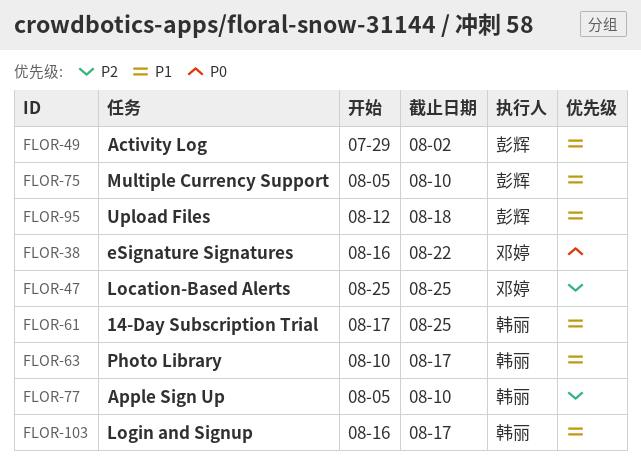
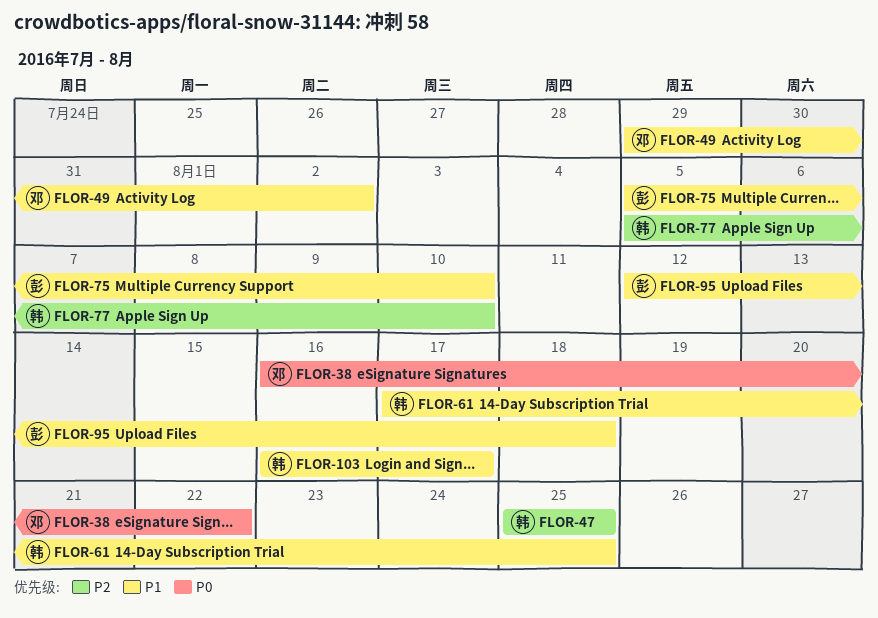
FLOR-47, owner: 邓婷 -> 韩丽
FLOR-49, owner: 彭辉 -> 邓婷
FLOR-63: present -> none

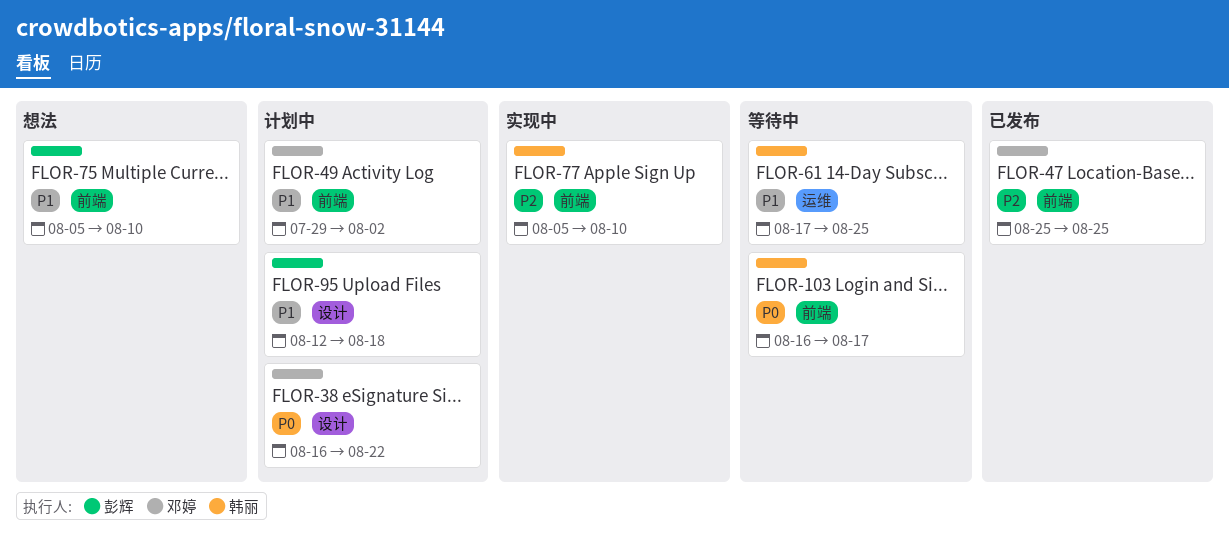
FLOR-47, owner: 韩丽 -> 邓婷
FLOR-103, priority: P1 -> P0

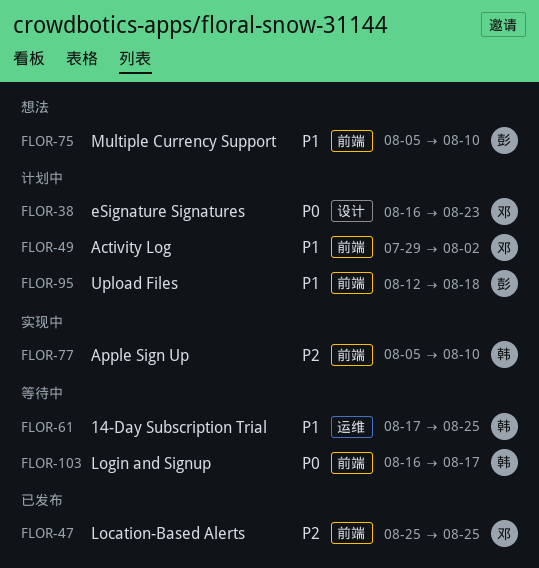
FLOR-38, due: Aug 22 -> Aug 23
FLOR-95, label: 设计 -> 前端

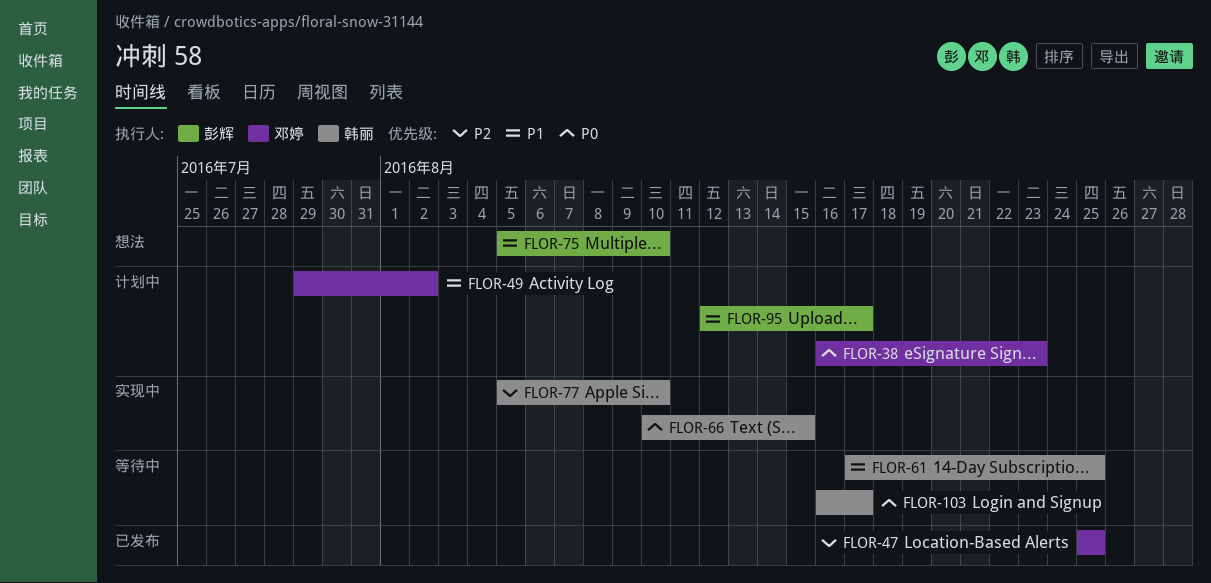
FLOR-66: none -> present
FLOR-95, due: Aug 18 -> Aug 17

